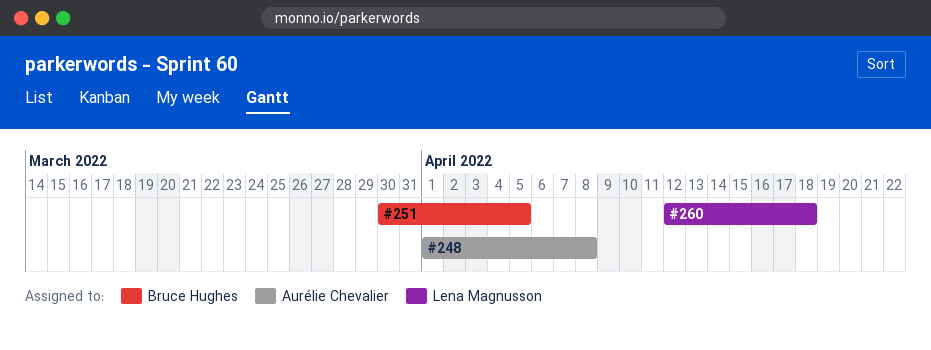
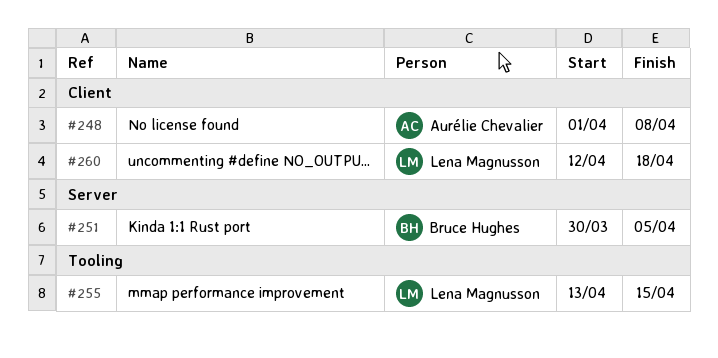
#255: none -> present

